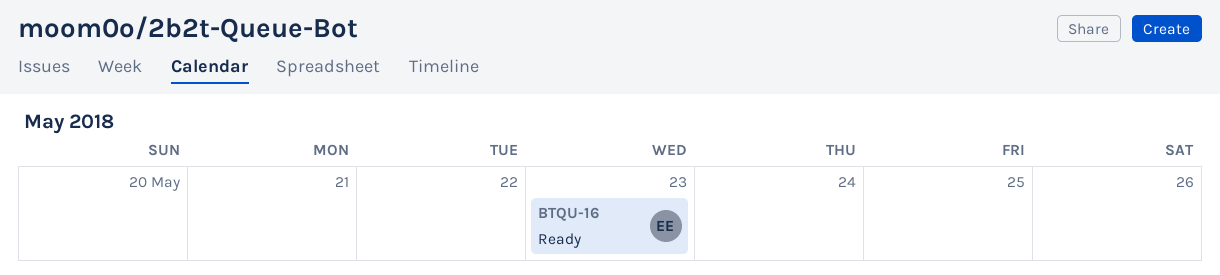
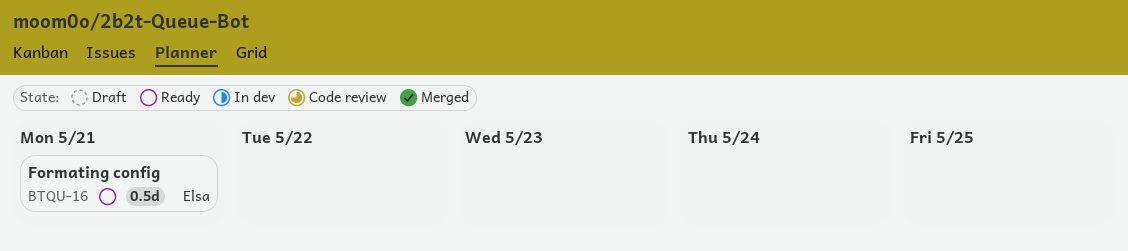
BTQU-16, due: May 23 -> May 21

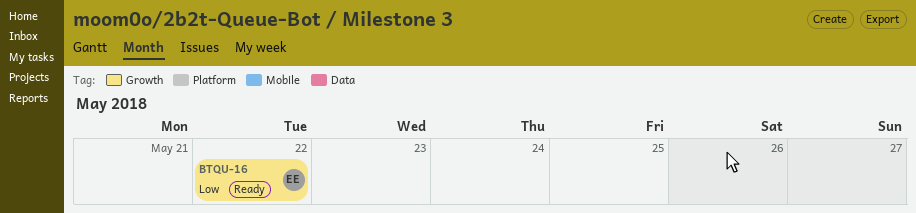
BTQU-16, due: May 21 -> May 22

